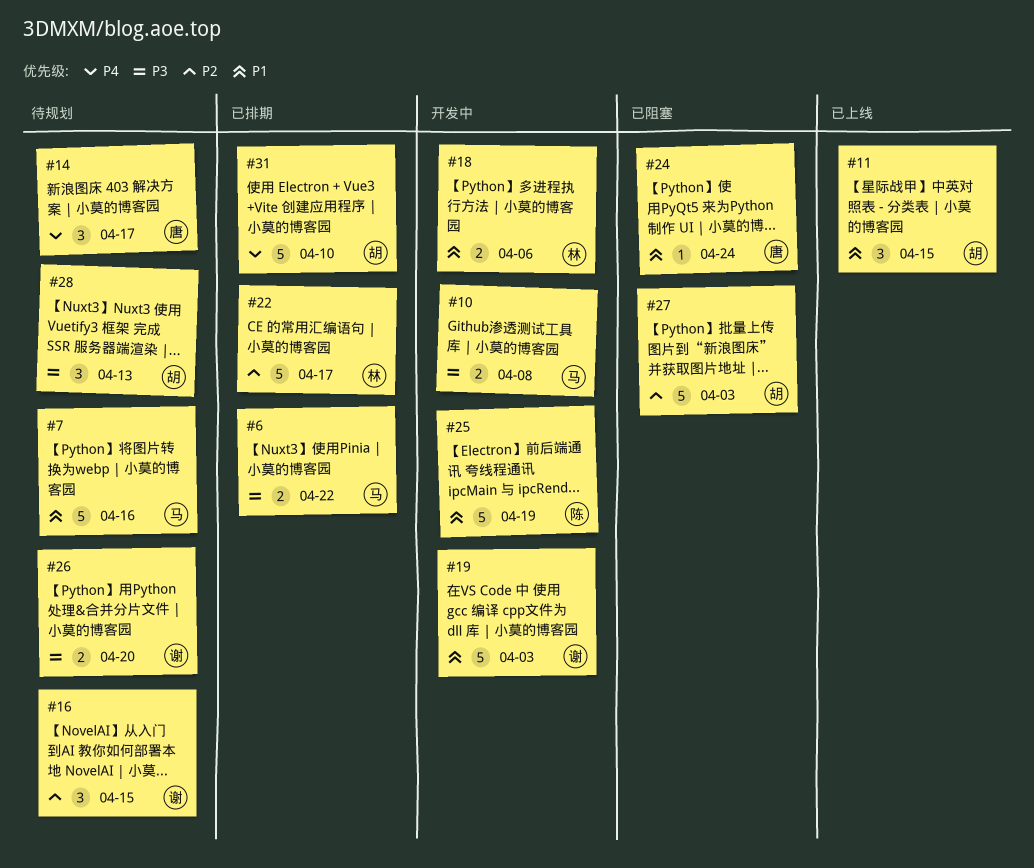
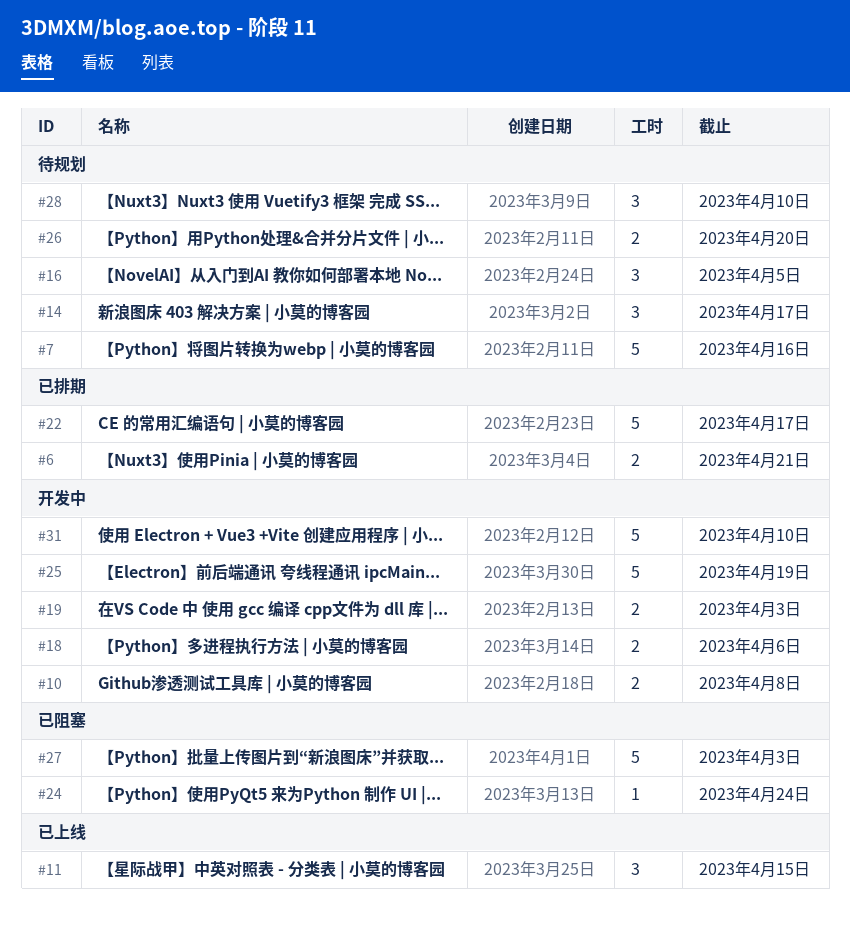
#6, due: Apr 22 -> Apr 21
#16, due: Apr 15 -> Apr 5
#19, estimate: 5 -> 2
#28, due: Apr 13 -> Apr 10
#31, status: 已排期 -> 开发中

